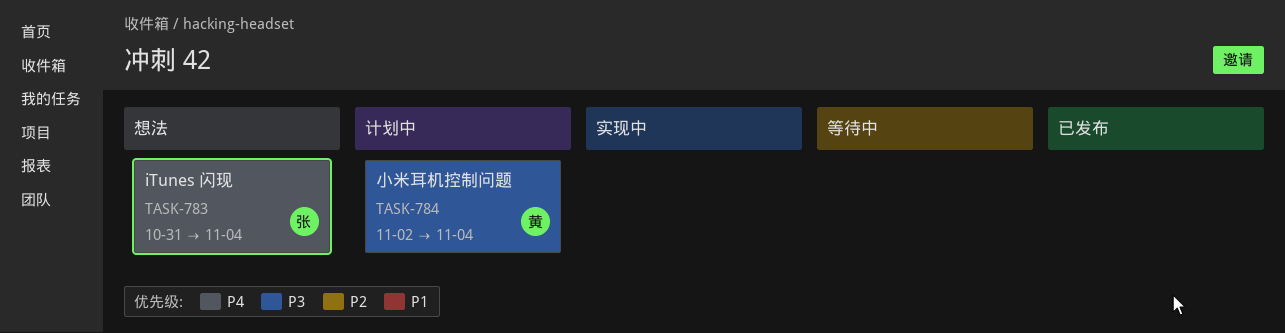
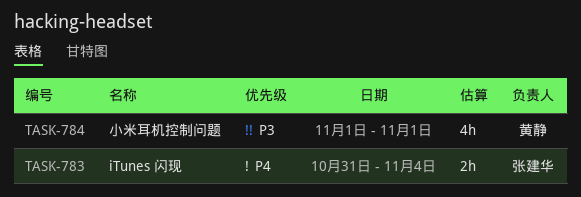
TASK-784, start: Nov 2 -> Nov 1
TASK-784, due: Nov 4 -> Nov 1

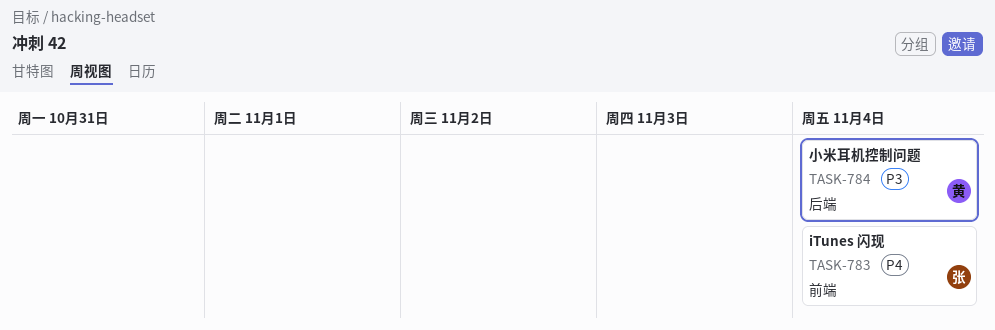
TASK-784, due: Nov 1 -> Nov 4

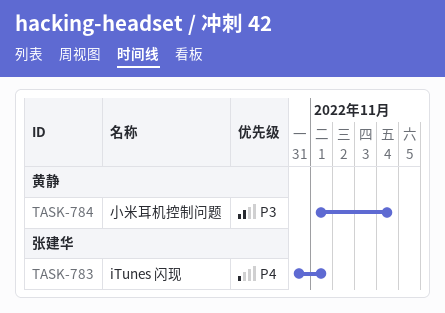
TASK-783, due: Nov 4 -> Nov 1

